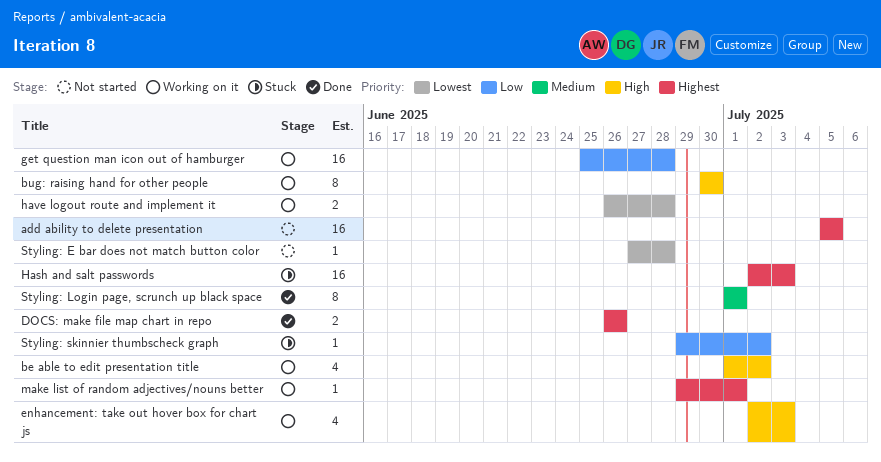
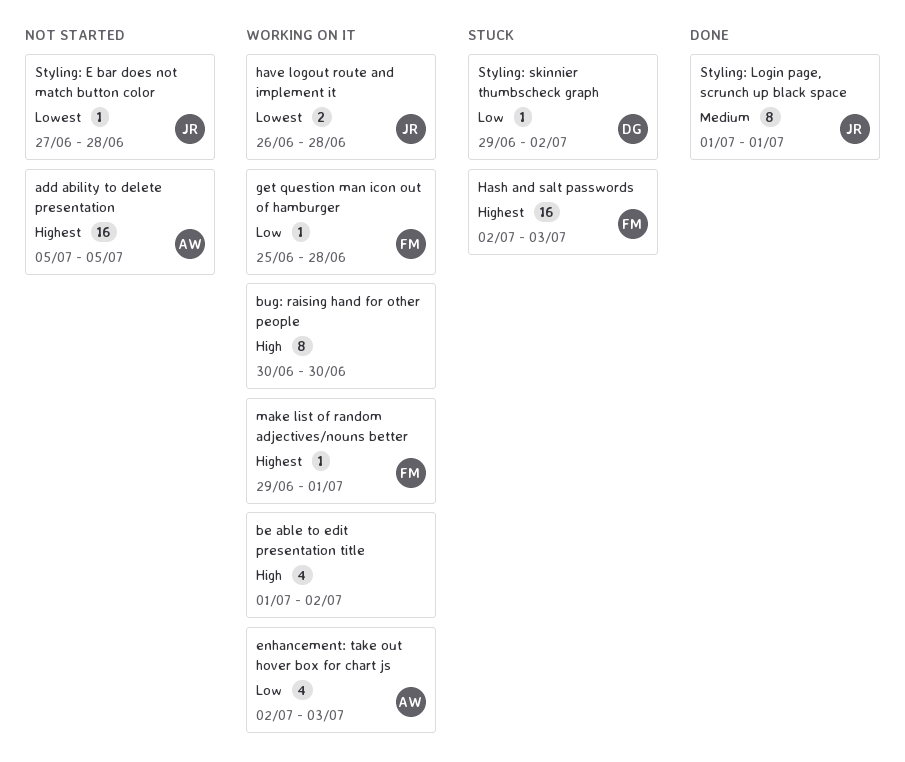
DOCS: make file map chart in repo: present -> none
enhancement: take out hover box for chart js, priority: High -> Low
get question man icon out of hamburger, estimate: 16 -> 1

